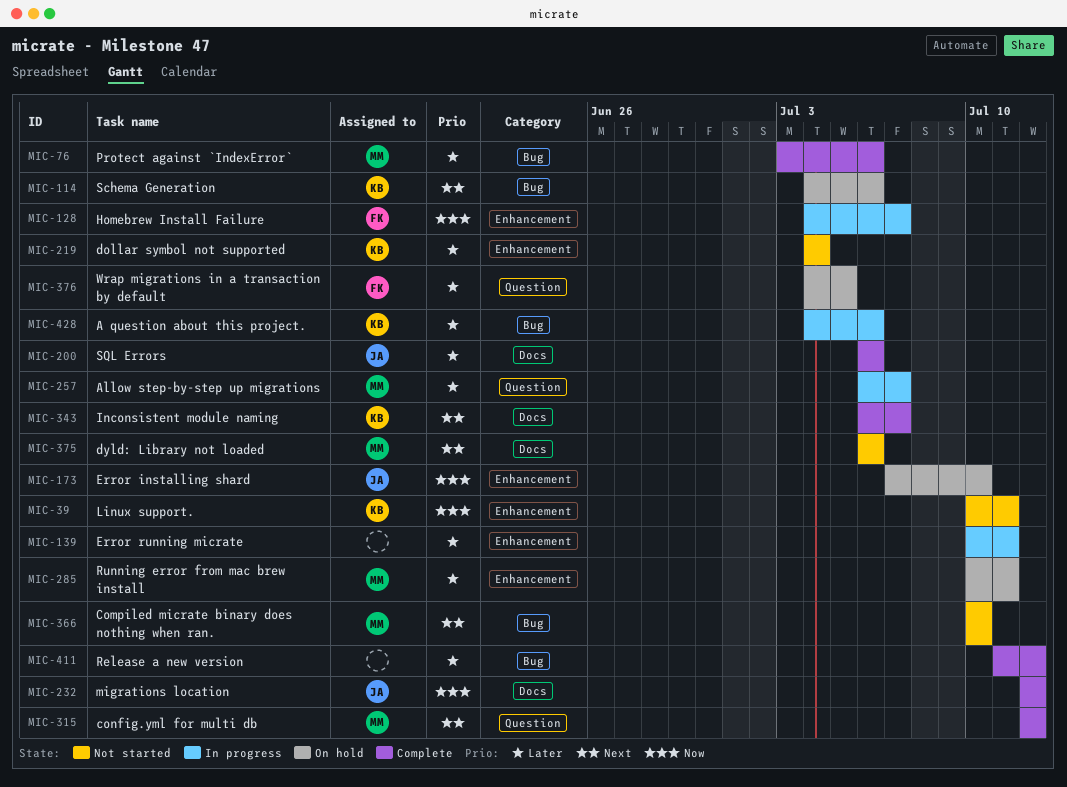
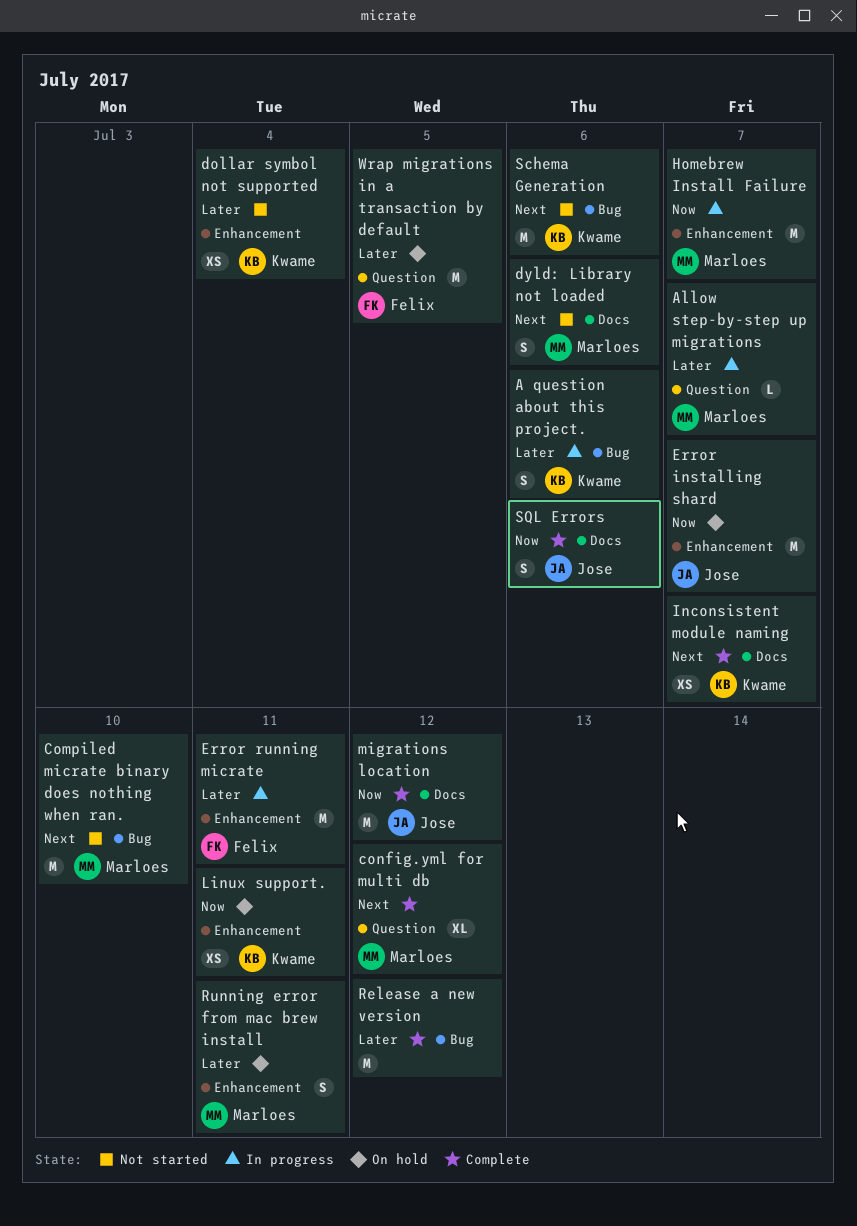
Error installing shard, due: Jul 10 -> Jul 7
Error running micrate, owner: none -> Felix
Homebrew Install Failure, owner: Felix -> Marloes
Linux support., status: Not started -> On hold
Protect against `IndexError`: present -> none
Schema Generation, status: On hold -> Not started
SQL Errors, priority: Later -> Now

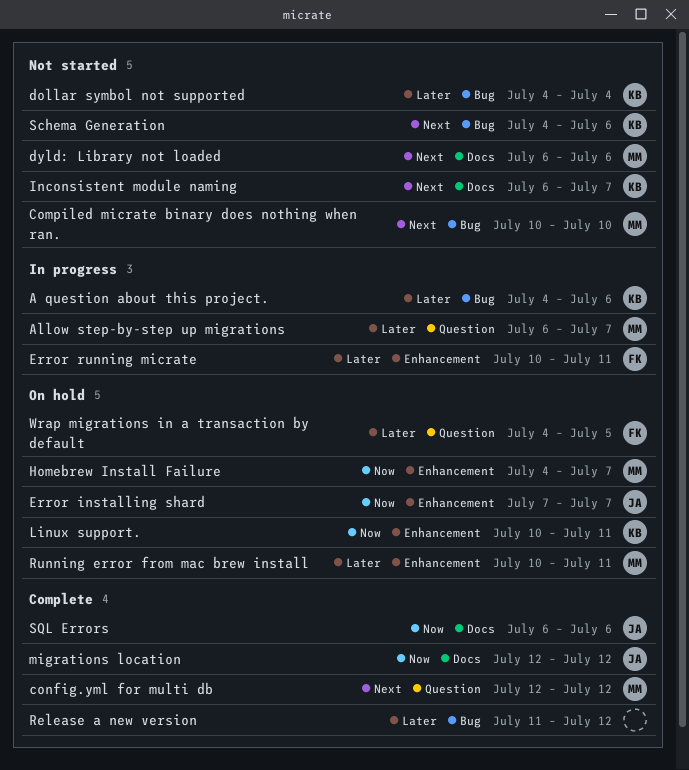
dollar symbol not supported, label: Enhancement -> Bug
Homebrew Install Failure, status: In progress -> On hold
Inconsistent module naming, status: Complete -> Not started

